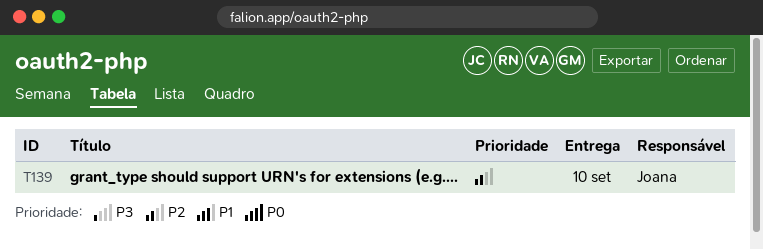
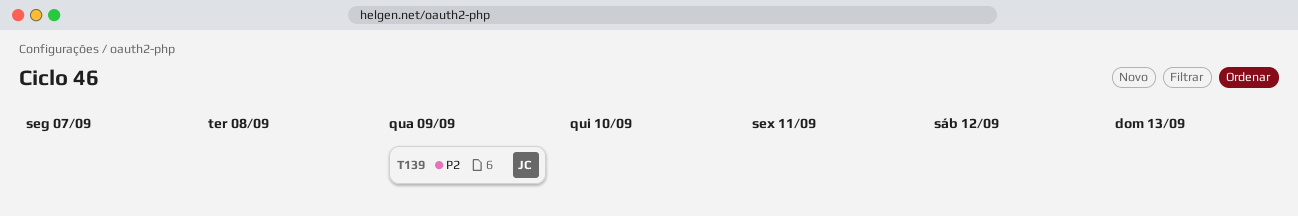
T139, due: Sep 10 -> Sep 9

